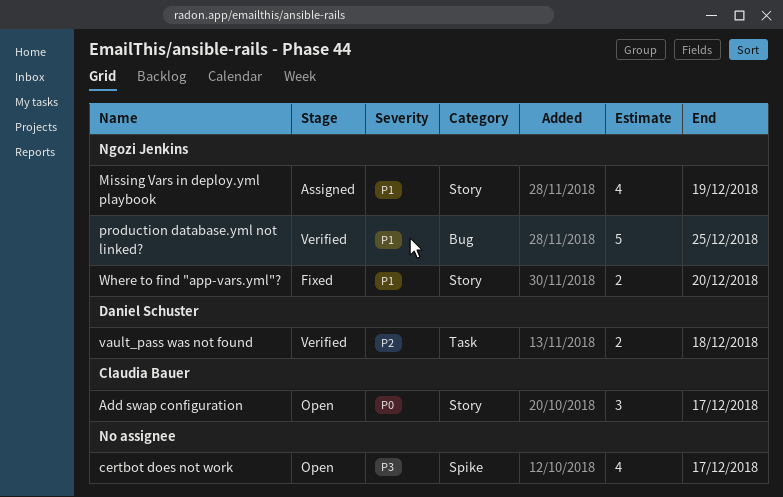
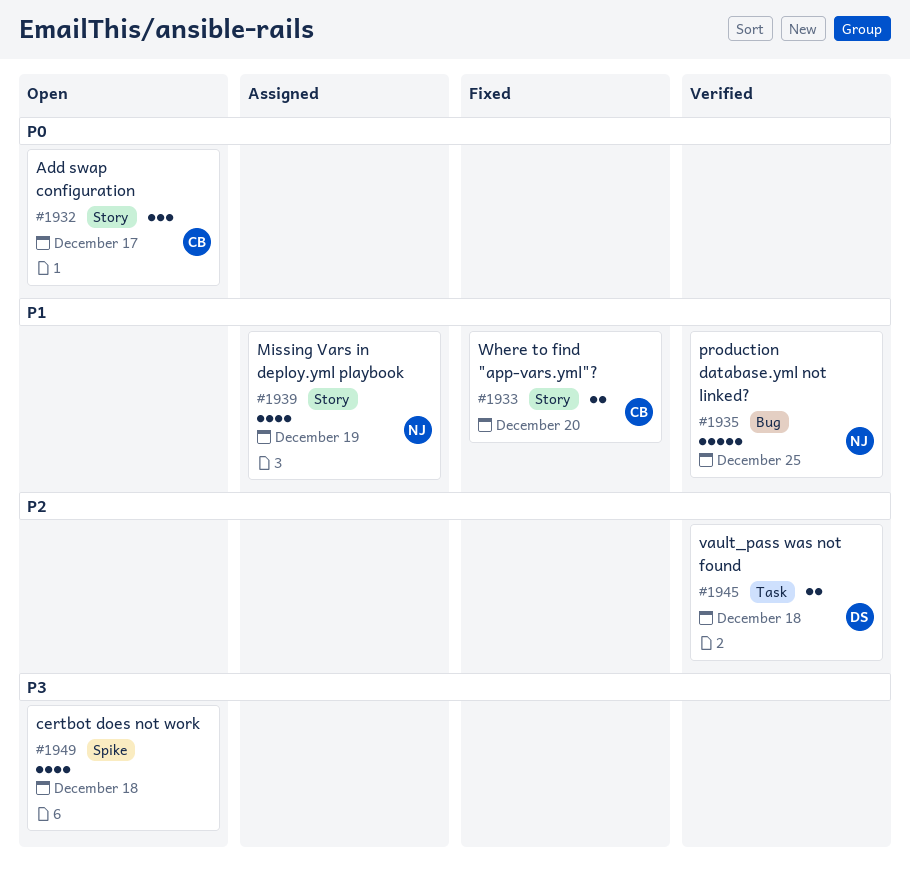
certbot does not work, due: Dec 17 -> Dec 18
Where to find "app-vars.yml"?, owner: Ngozi Jenkins -> Claudia Bauer

